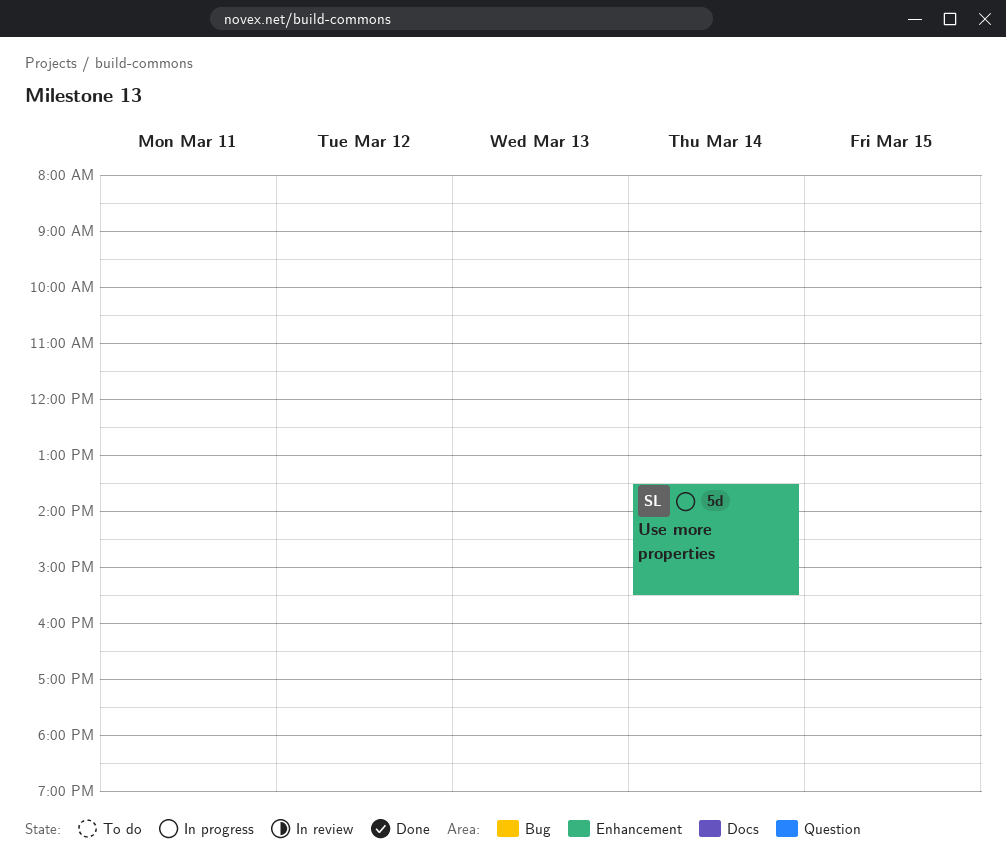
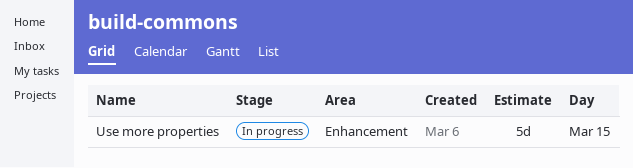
Use more properties, day: Mar 14 -> Mar 15

